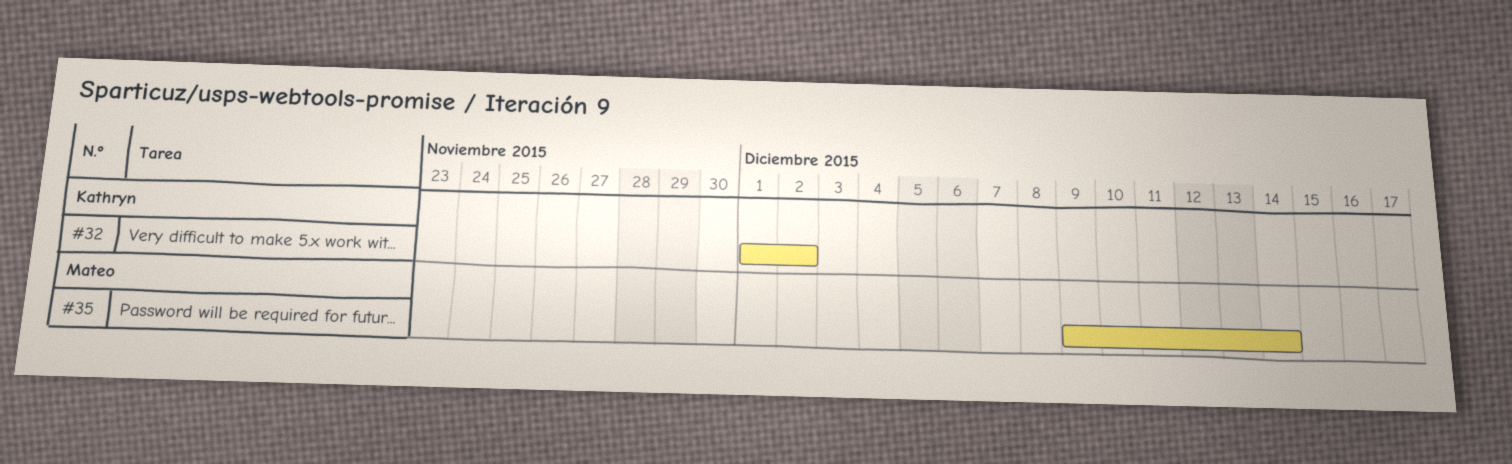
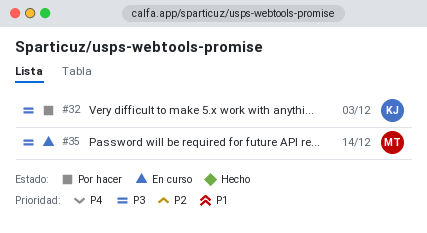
#32, due: Dec 2 -> Dec 3

